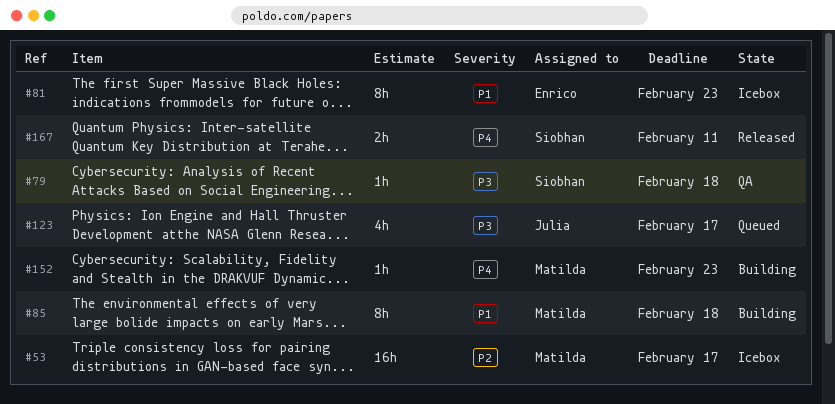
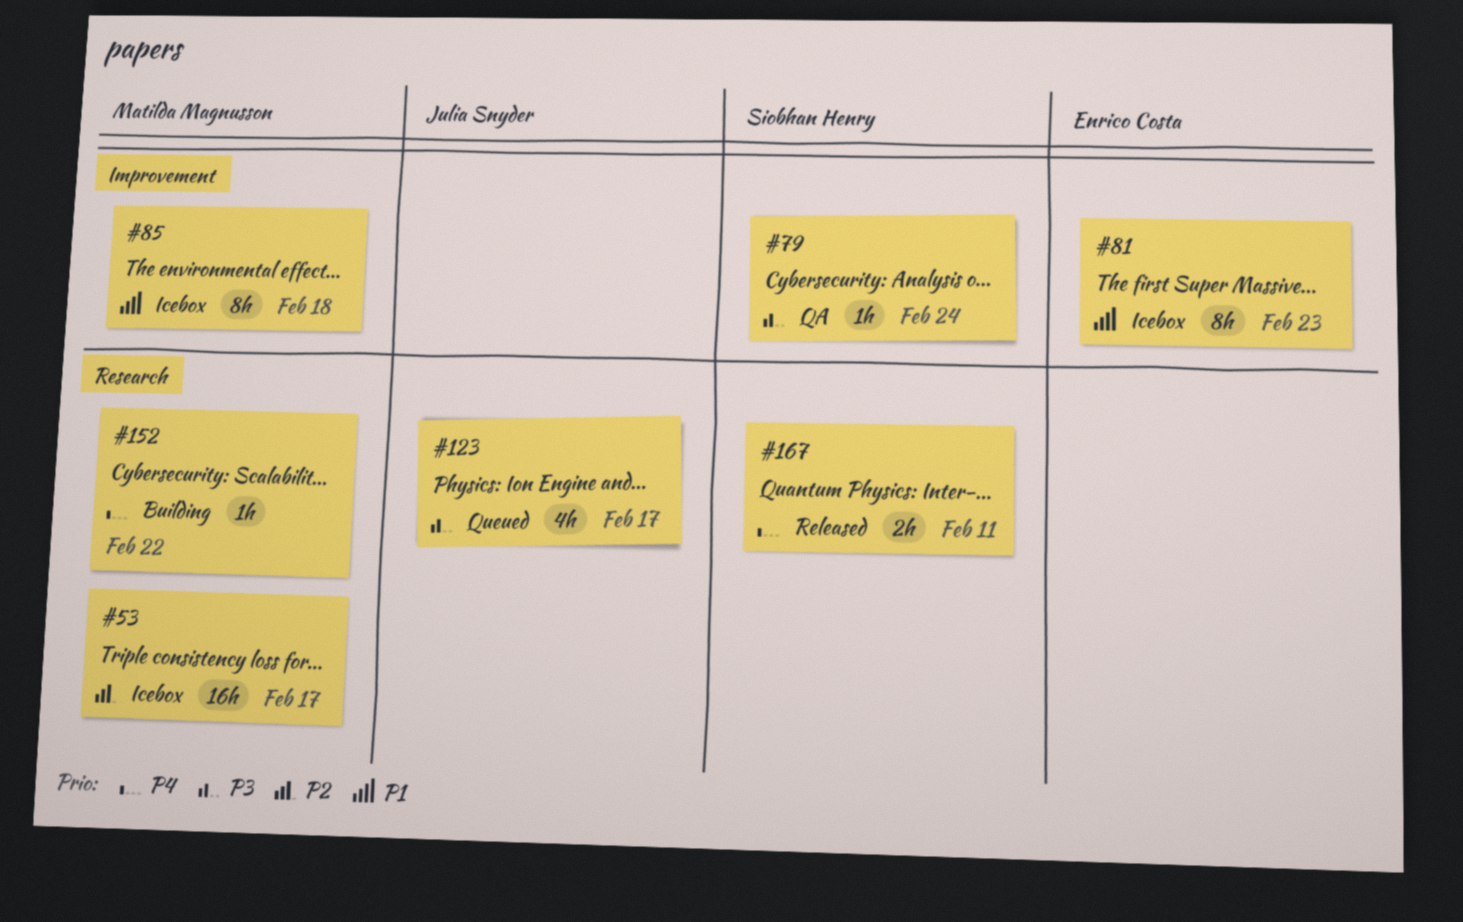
#79, due: Feb 18 -> Feb 24
#85, status: Building -> Icebox
#152, due: Feb 23 -> Feb 22

